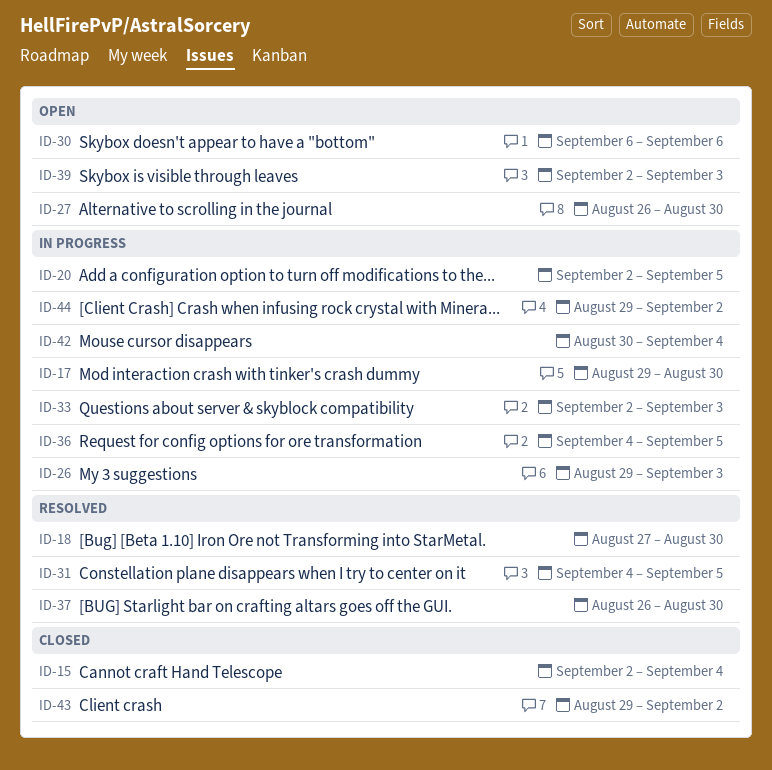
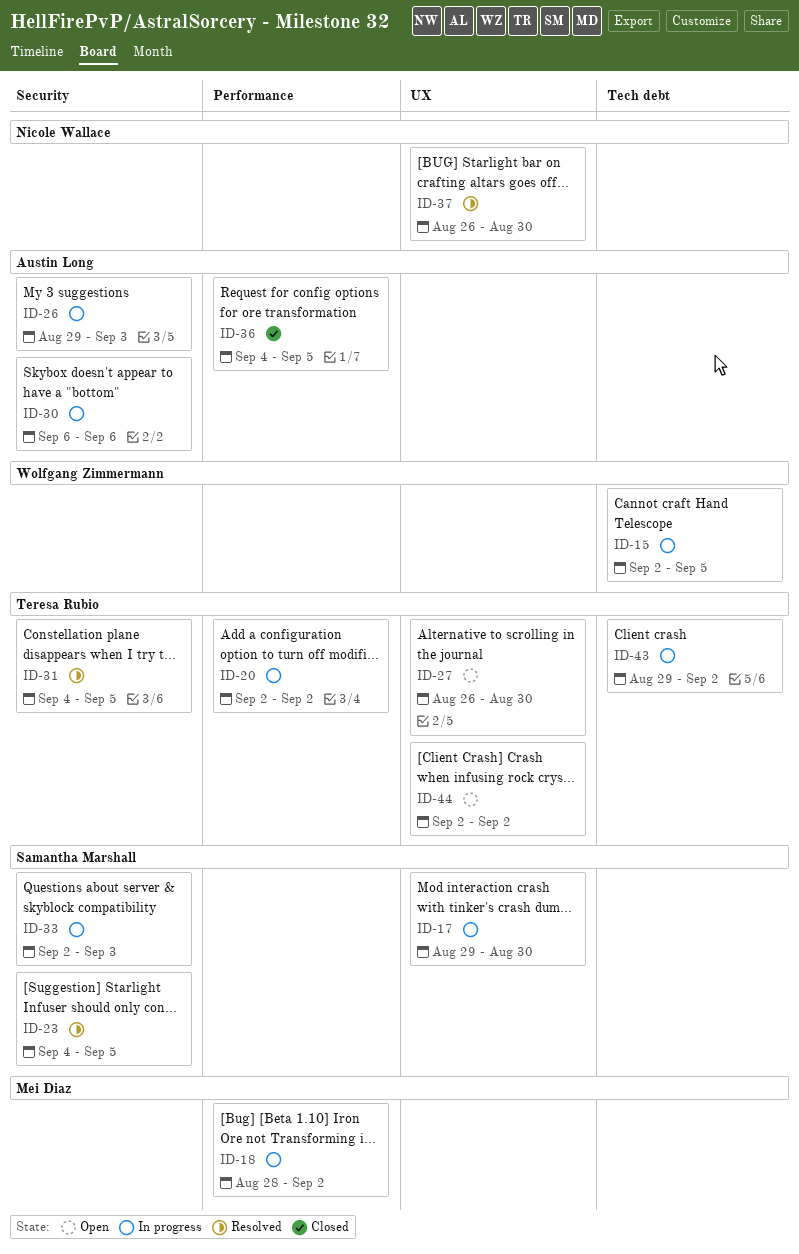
ID-15, status: Closed -> In progress
ID-15, due: Sep 4 -> Sep 5
ID-18, status: Resolved -> In progress
ID-18, start: Aug 27 -> Aug 28
ID-18, due: Aug 30 -> Sep 2
ID-20, due: Sep 5 -> Sep 2
ID-23: none -> present
ID-30, status: Open -> In progress
ID-36, status: In progress -> Closed
ID-39: present -> none
ID-42: present -> none
ID-43, status: Closed -> In progress
ID-44, status: In progress -> Open
ID-44, start: Aug 29 -> Sep 2

